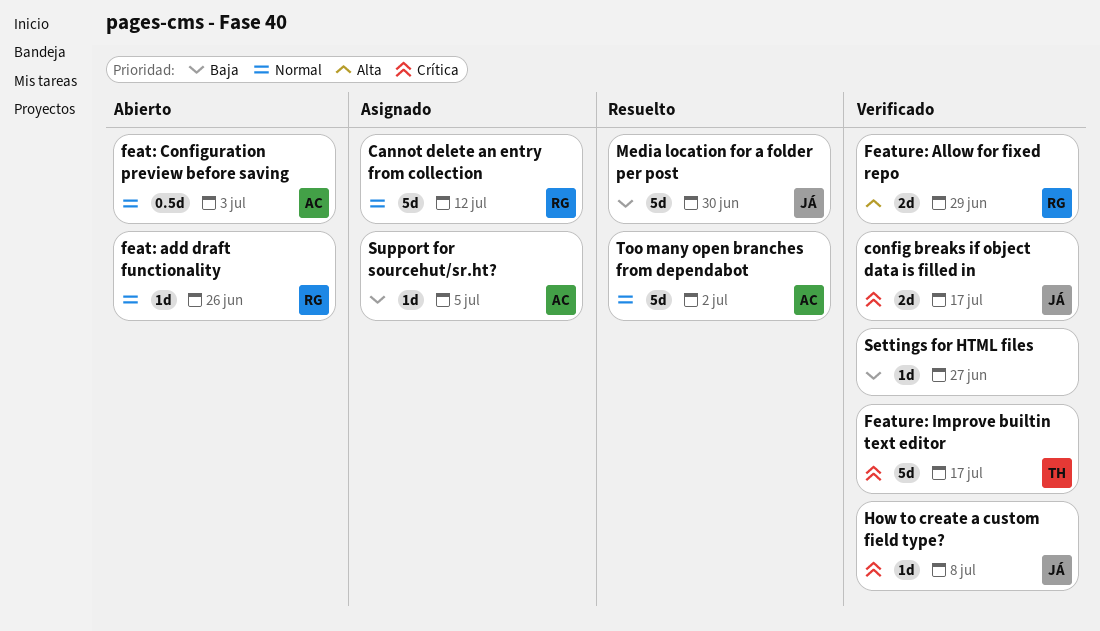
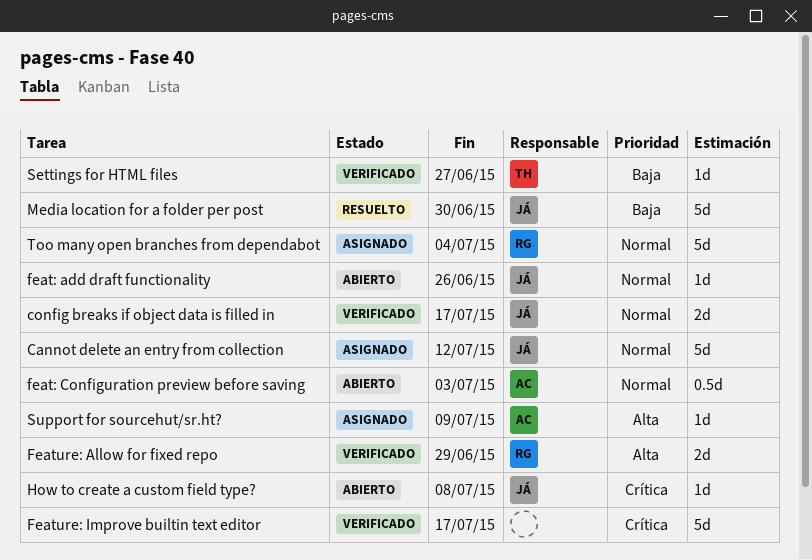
Cannot delete an entry from collection, owner: RG -> JÁ
config breaks if object data is filled in, priority: Crítica -> Normal
feat: add draft functionality, owner: RG -> JÁ
Feature: Improve builtin text editor, owner: TH -> none
How to create a custom field type?, status: Verificado -> Abierto
Settings for HTML files, owner: none -> TH
Support for sourcehut/sr.ht?, priority: Baja -> Alta
Support for sourcehut/sr.ht?, due: Jul 5 -> Jul 9
Too many open branches from dependabot, status: Resuelto -> Asignado
Too many open branches from dependabot, owner: AC -> RG
Too many open branches from dependabot, due: Jul 2 -> Jul 4

